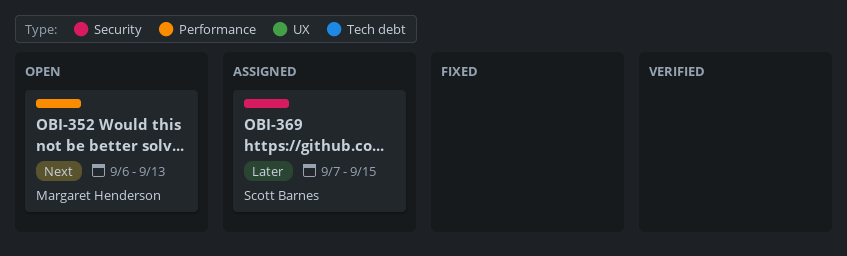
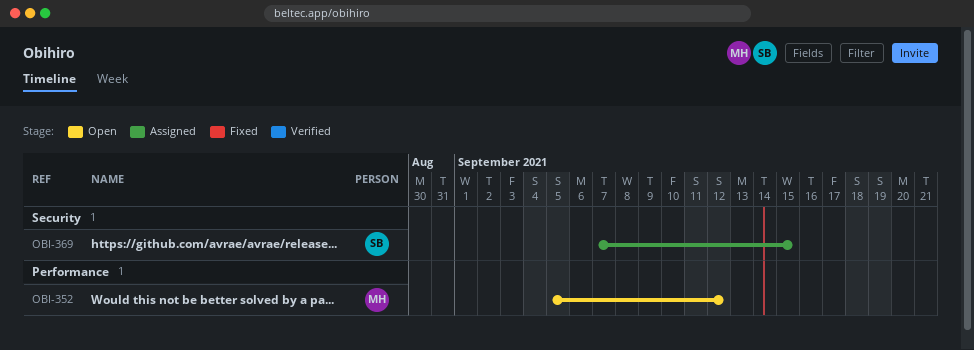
OBI-352, start: Sep 6 -> Sep 5
OBI-352, due: Sep 13 -> Sep 12

